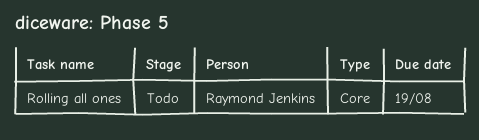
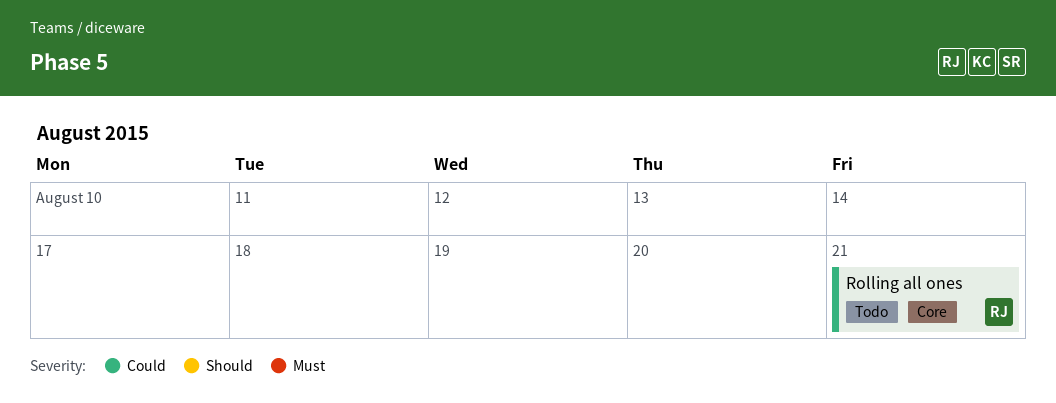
Rolling all ones, due: Aug 19 -> Aug 21

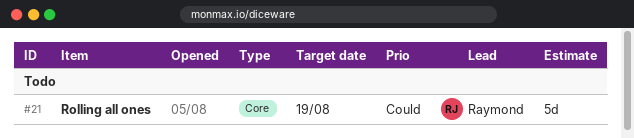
Rolling all ones, due: Aug 21 -> Aug 19

